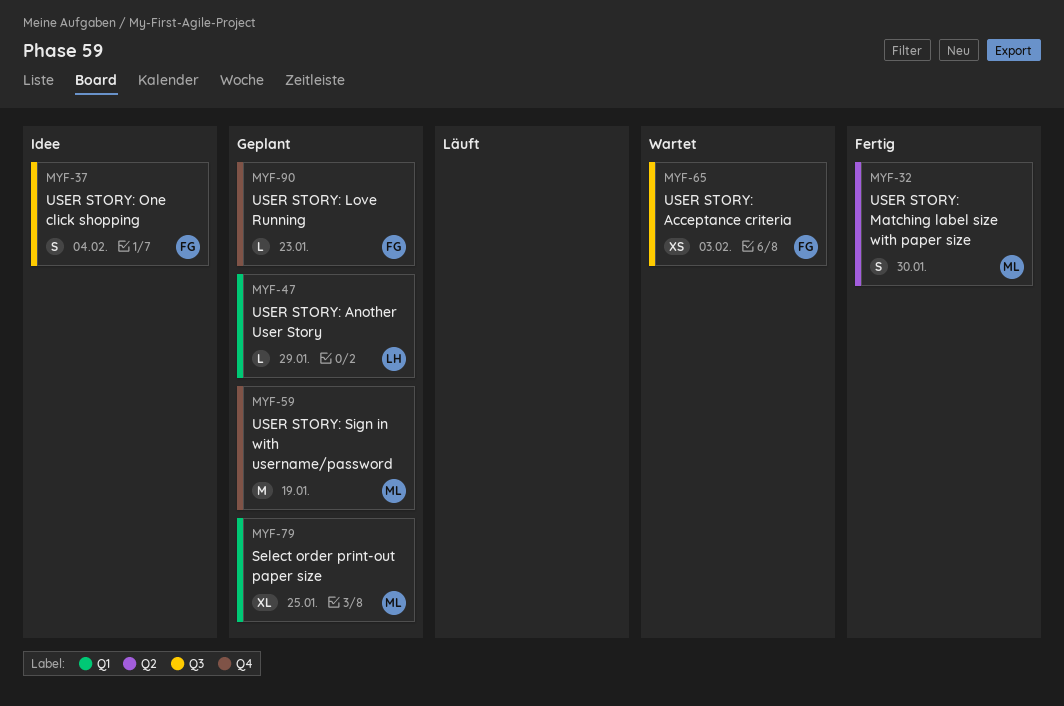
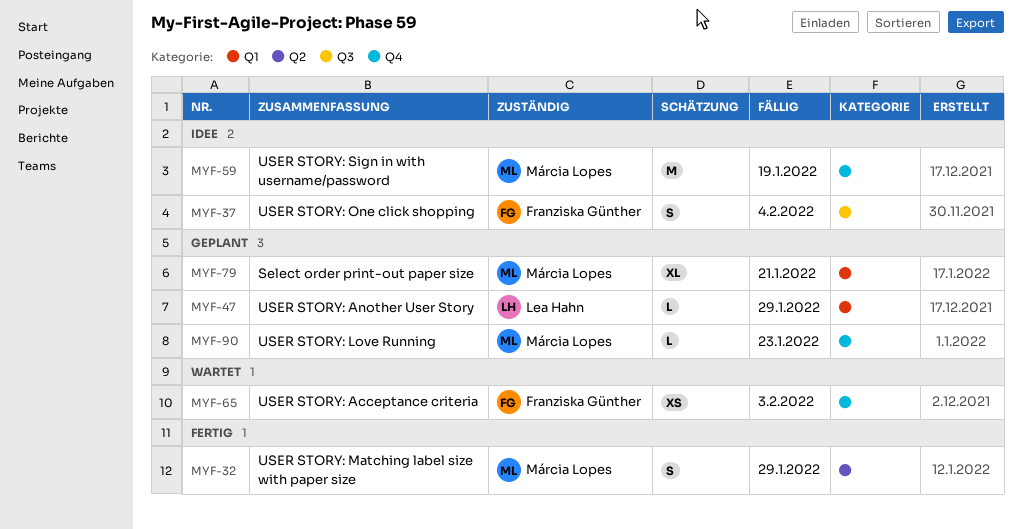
MYF-32, due: Jan 30 -> Jan 29
MYF-59, status: Geplant -> Idee
MYF-65, label: Q3 -> Q4
MYF-79, due: Jan 25 -> Jan 21
MYF-90, owner: Franziska Günther -> Márcia Lopes

